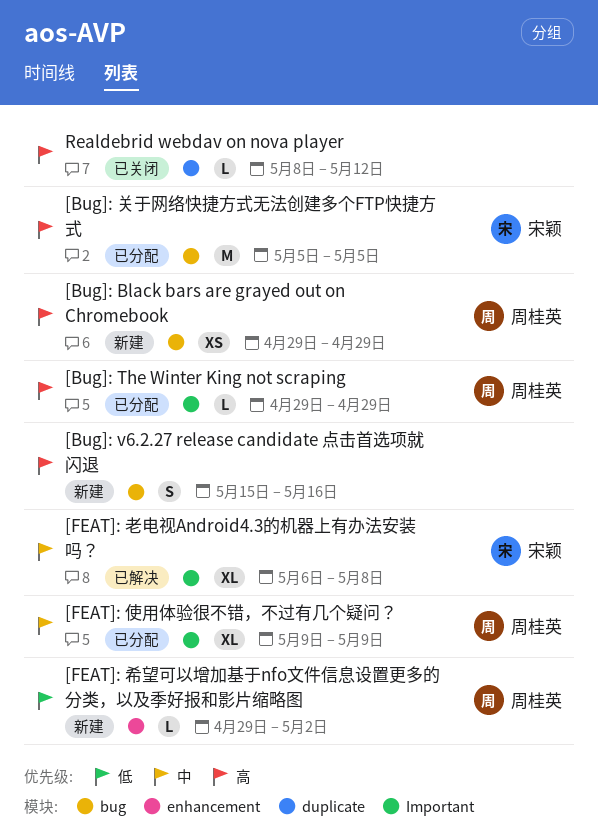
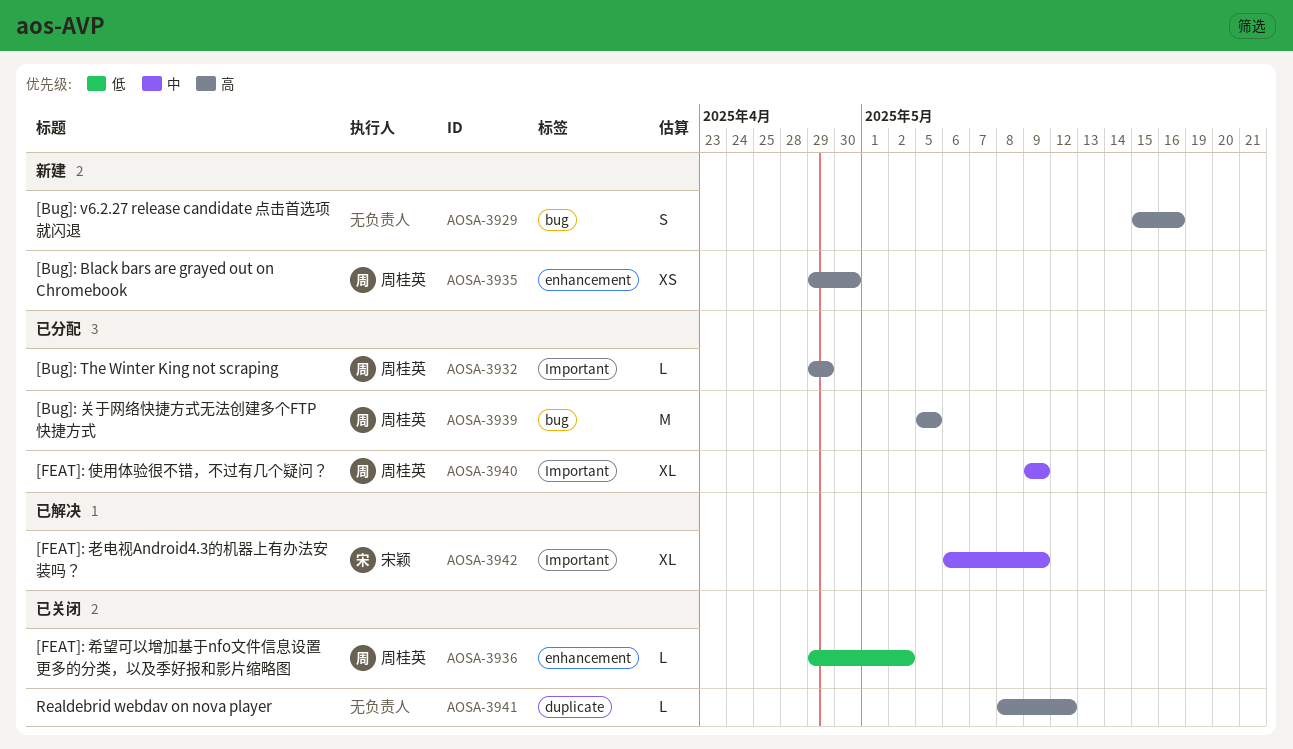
[Bug]: Black bars are grayed out on Chromebook, label: bug -> enhancement
[Bug]: Black bars are grayed out on Chromebook, due: Apr 29 -> Apr 30
[Bug]: 关于网络快捷方式无法创建多个FTP快捷方式, owner: 宋颖 -> 周桂英
[FEAT]: 希望可以增加基于nfo文件信息设置更多的分类，以及季好报和影片缩略图, status: 新建 -> 已关闭
[FEAT]: 老电视Android4.3的机器上有办法安装吗？, due: May 8 -> May 9

